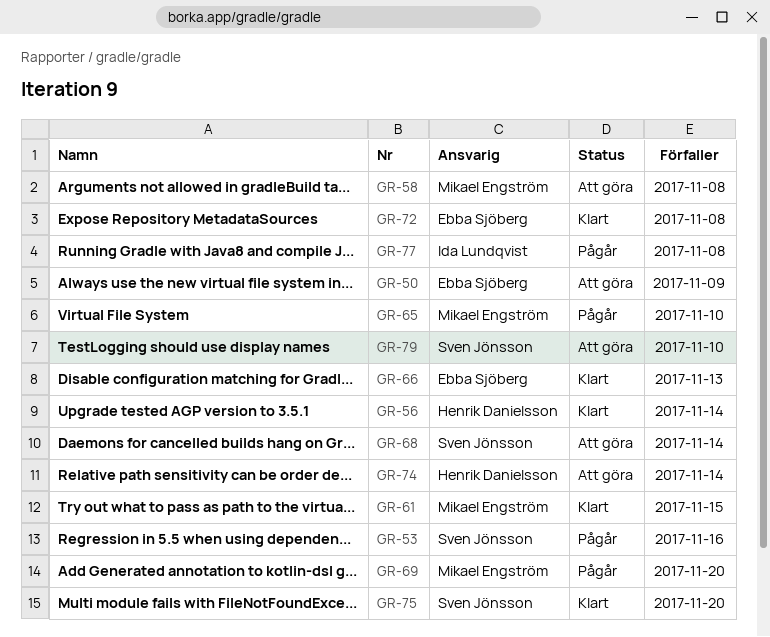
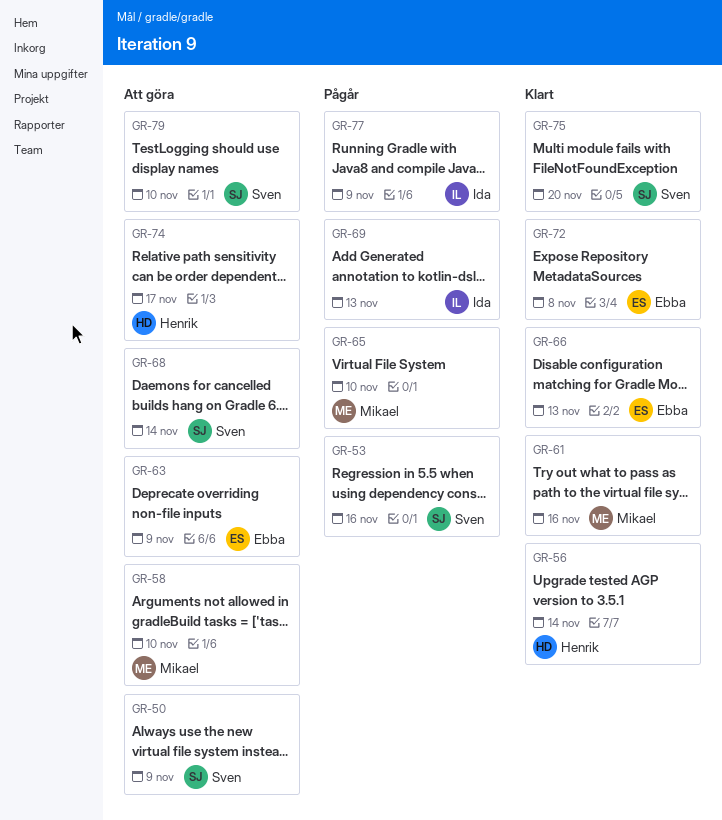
GR-50, owner: Ebba Sjöberg -> Sven Jönsson
GR-58, due: Nov 8 -> Nov 10
GR-61, due: Nov 15 -> Nov 16
GR-63: none -> present
GR-69, owner: Mikael Engström -> Ida Lundqvist
GR-69, due: Nov 20 -> Nov 13
GR-74, due: Nov 14 -> Nov 17
GR-77, due: Nov 8 -> Nov 9

